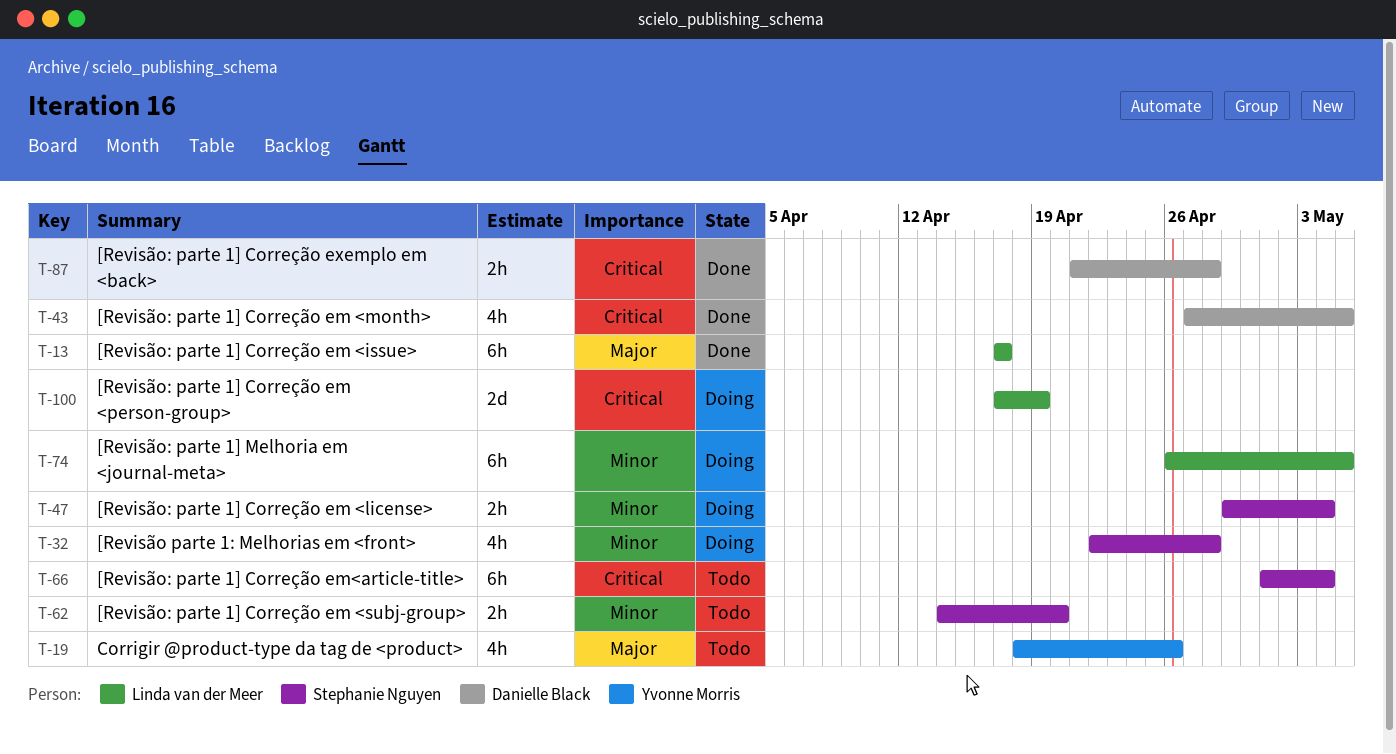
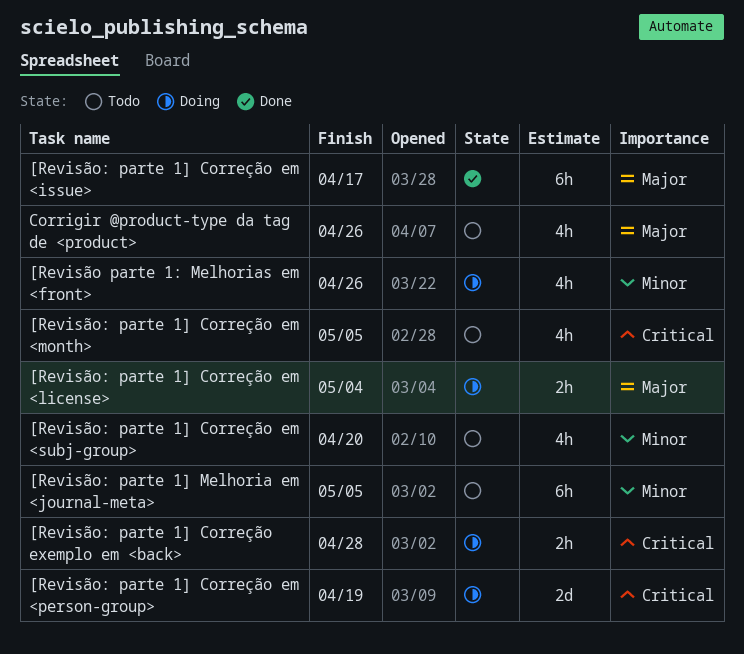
[Revisão parte 1: Melhorias em <front>, due: Apr 28 -> Apr 26
[Revisão: parte 1] Correção em <license>, priority: Minor -> Major
[Revisão: parte 1] Correção em <month>, status: Done -> Todo
[Revisão: parte 1] Correção em <subj-group>, estimate: 2h -> 4h
[Revisão: parte 1] Correção em<article-title>: present -> none
[Revisão: parte 1] Correção exemplo em <back>, status: Done -> Doing
[Revisão: parte 1] Melhoria em <journal-meta>, status: Doing -> Todo

